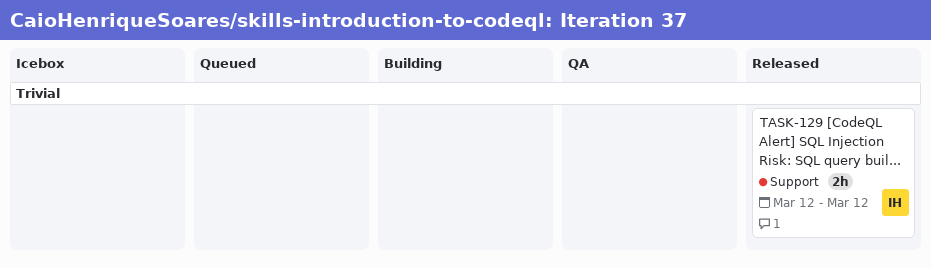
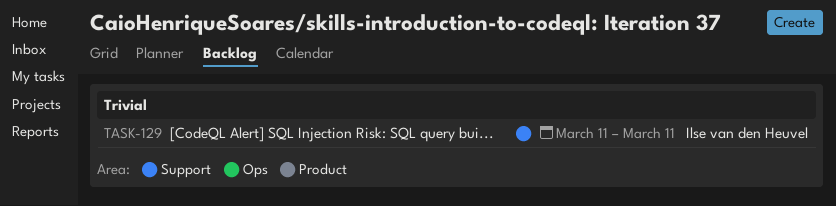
TASK-129, start: Mar 12 -> Mar 11
TASK-129, due: Mar 12 -> Mar 11

